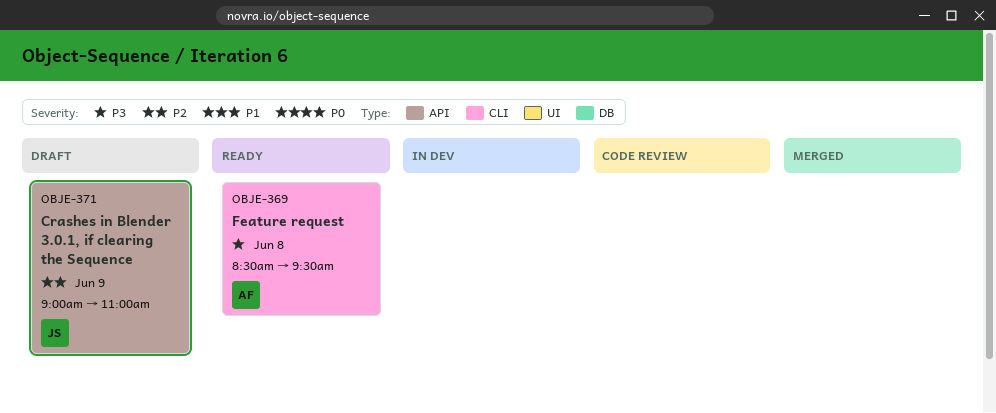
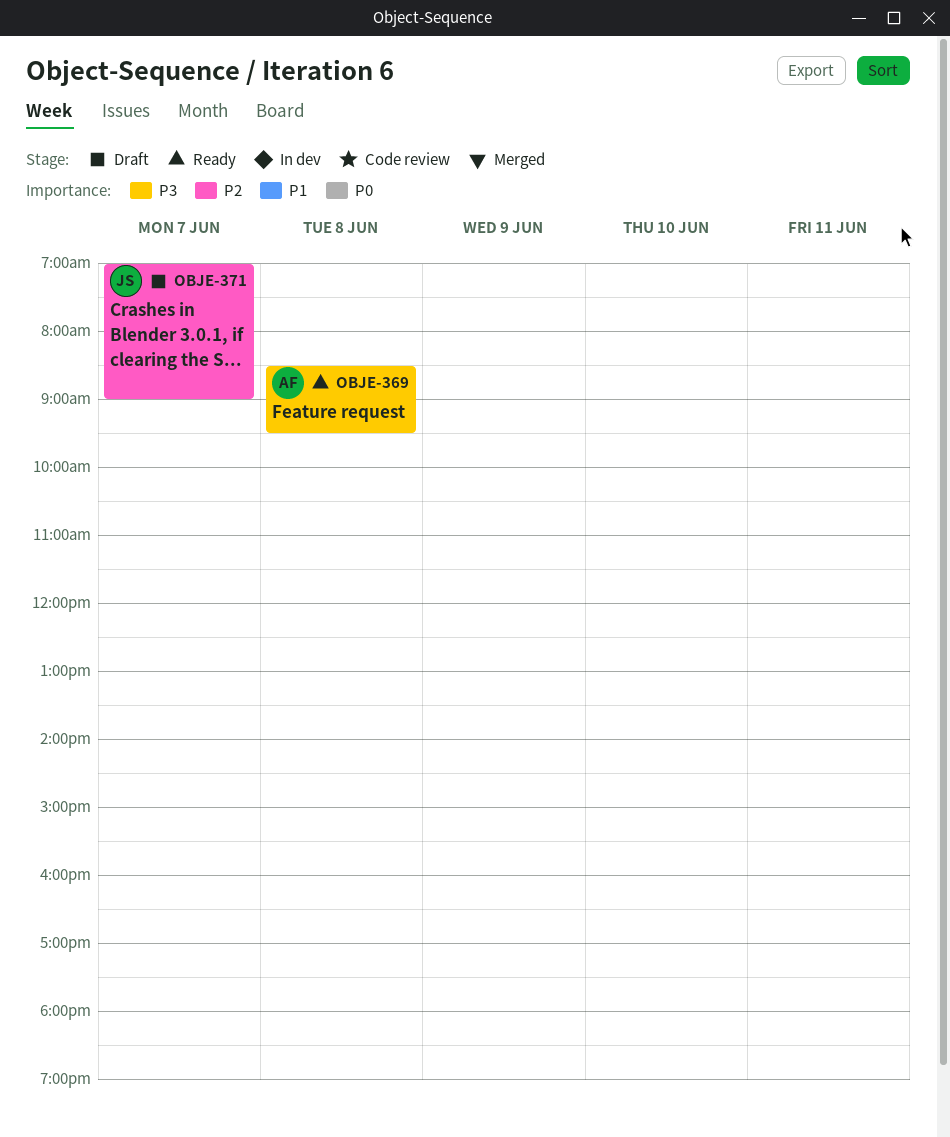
OBJE-371, day: Jun 9 -> Jun 7
OBJE-371, begins: 09:00 -> 07:00
OBJE-371, ends: 11:00 -> 09:00

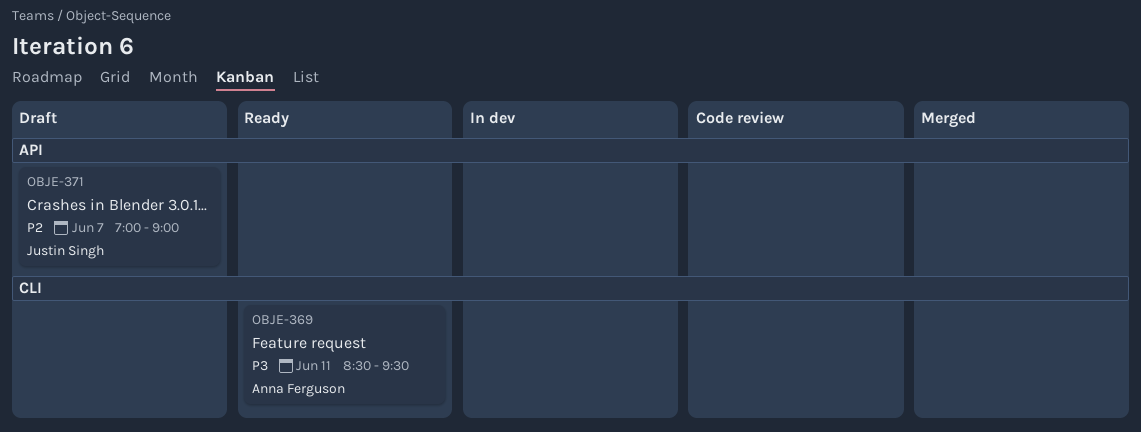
OBJE-369, day: Jun 8 -> Jun 11

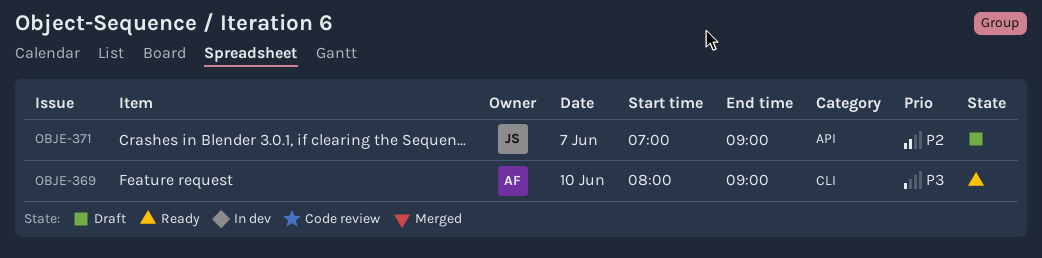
OBJE-369, day: Jun 11 -> Jun 10
OBJE-369, begins: 08:30 -> 08:00
OBJE-369, ends: 09:30 -> 09:00

